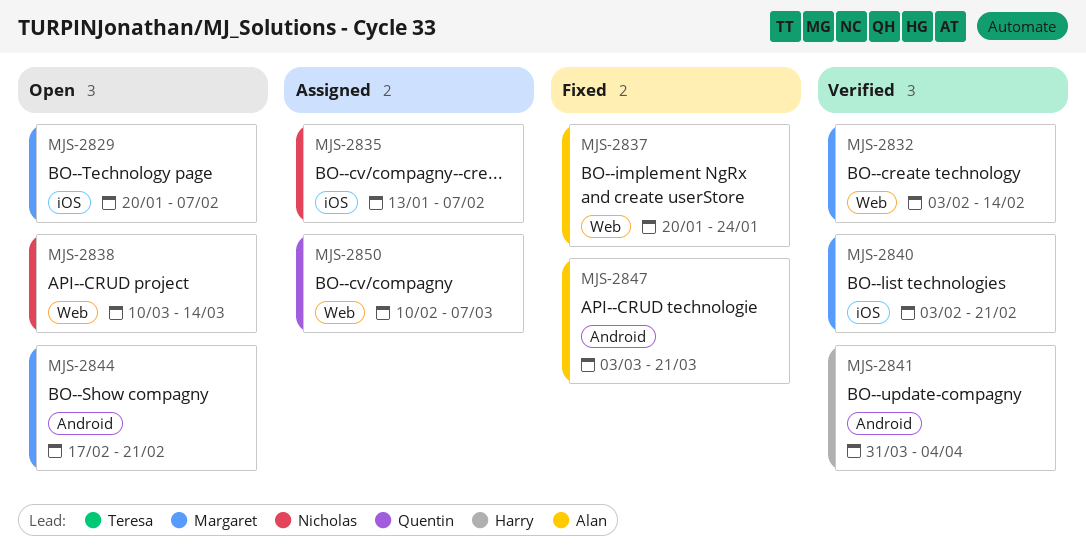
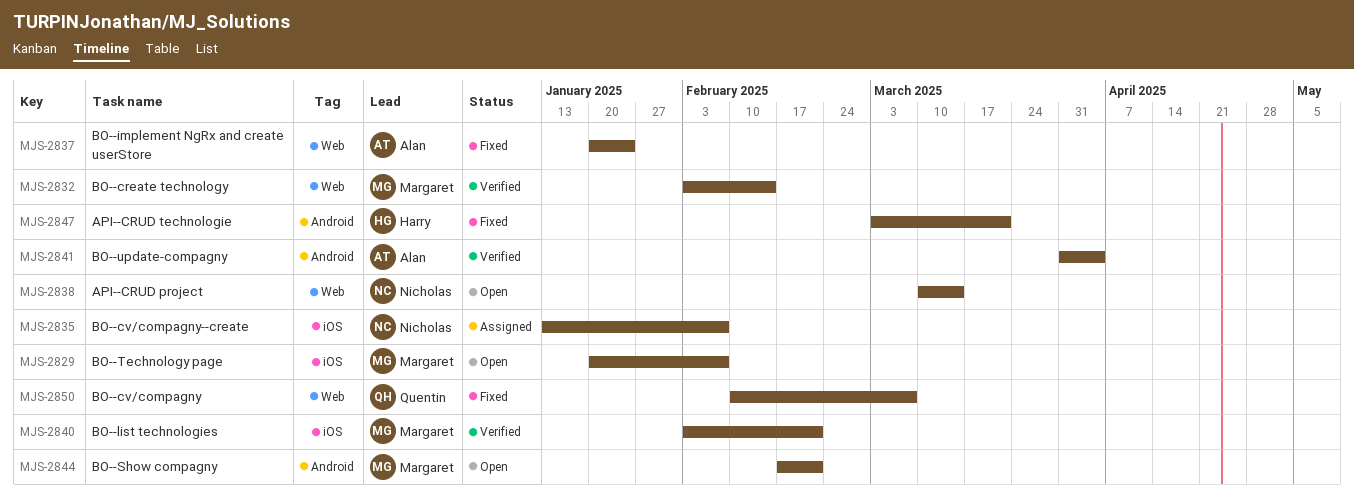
MJS-2841, owner: Harry -> Alan
MJS-2847, owner: Alan -> Harry
MJS-2850, status: Assigned -> Fixed

